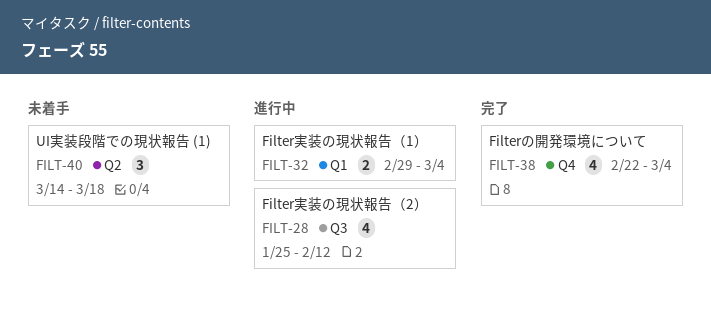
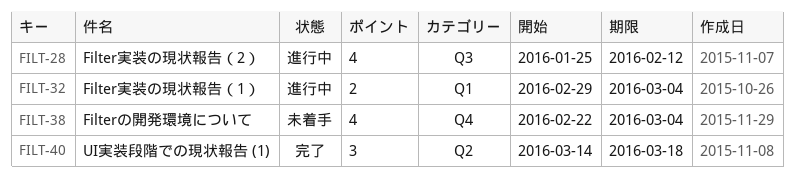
FILT-38, status: 完了 -> 未着手
FILT-40, status: 未着手 -> 完了

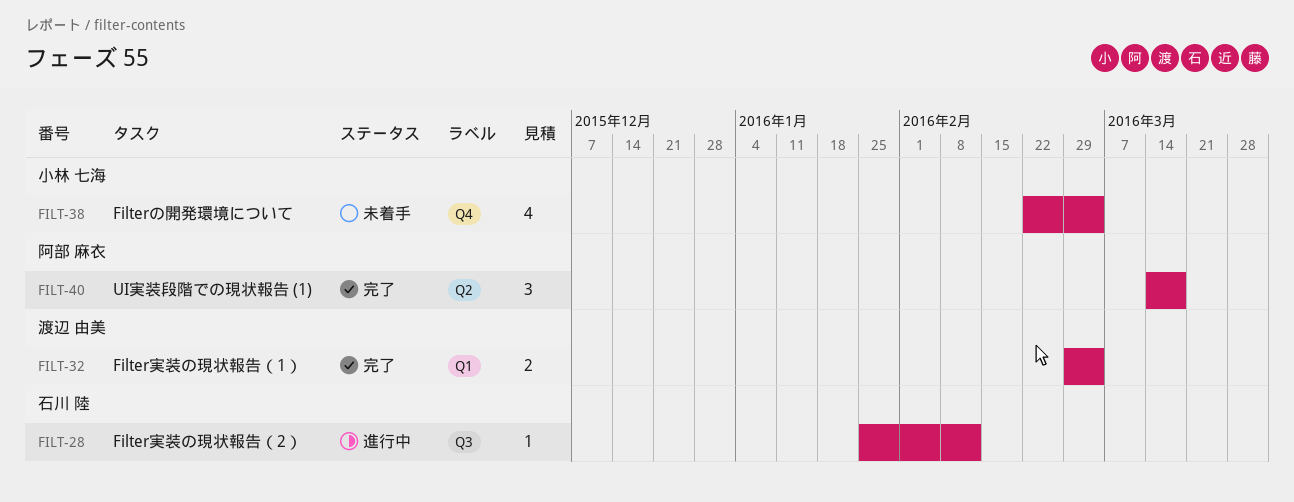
FILT-28, estimate: 4 -> 1
FILT-32, status: 進行中 -> 完了

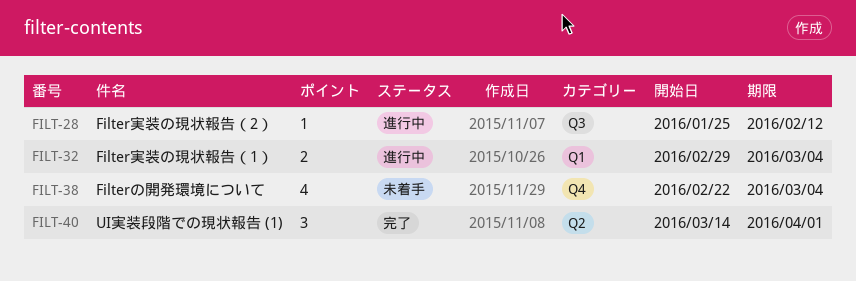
FILT-32, status: 完了 -> 進行中
FILT-40, due: Mar 18 -> Apr 1

